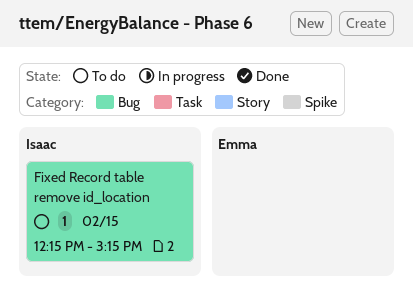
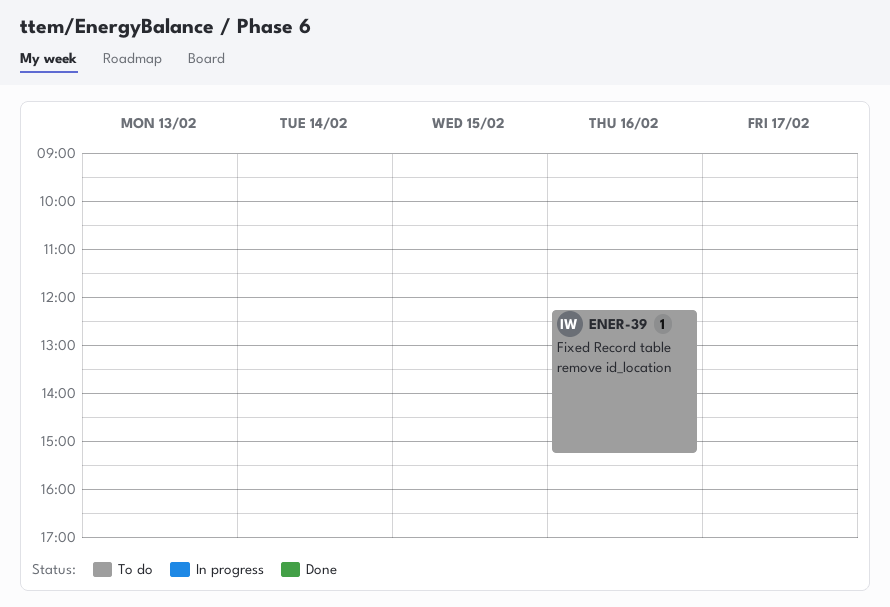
Fixed Record table remove id_location, day: Feb 15 -> Feb 16

